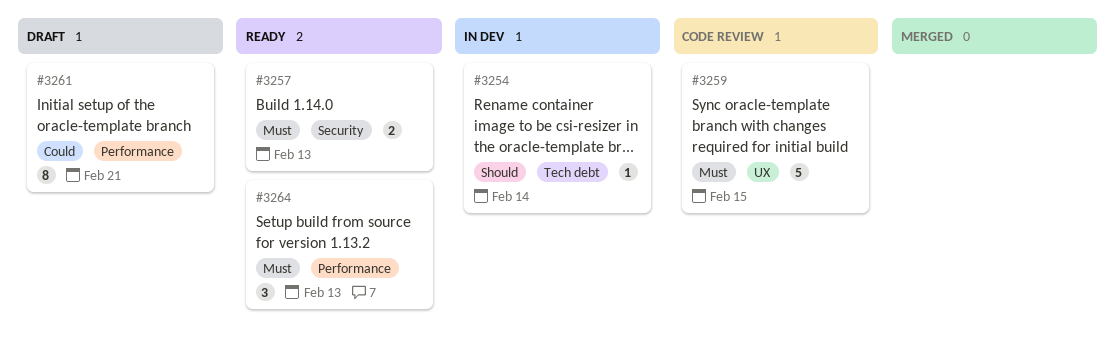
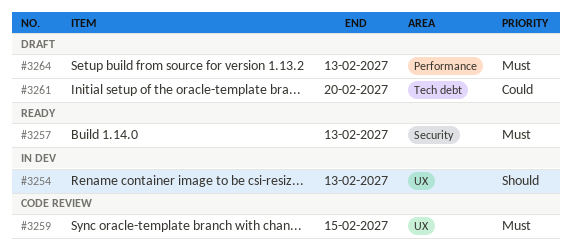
#3254, label: Tech debt -> UX
#3254, due: Feb 14 -> Feb 13
#3261, label: Performance -> Tech debt
#3261, due: Feb 21 -> Feb 20
#3264, status: Ready -> Draft

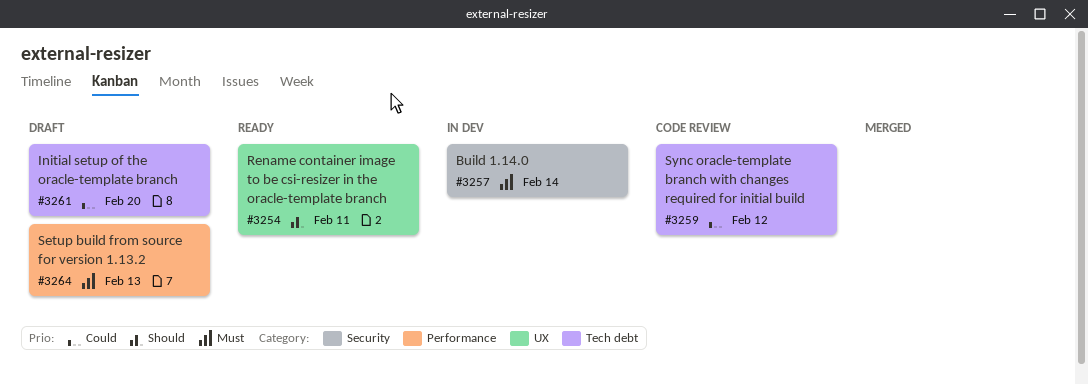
#3254, status: In dev -> Ready
#3254, due: Feb 13 -> Feb 11
#3257, status: Ready -> In dev
#3257, due: Feb 13 -> Feb 14
#3259, priority: Must -> Could
#3259, label: UX -> Tech debt
#3259, due: Feb 15 -> Feb 12

